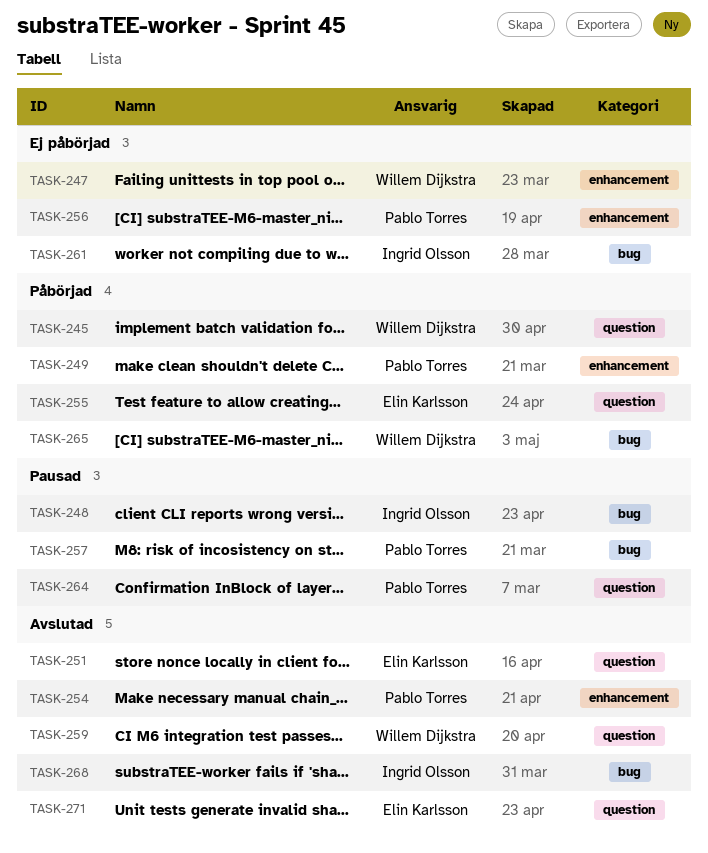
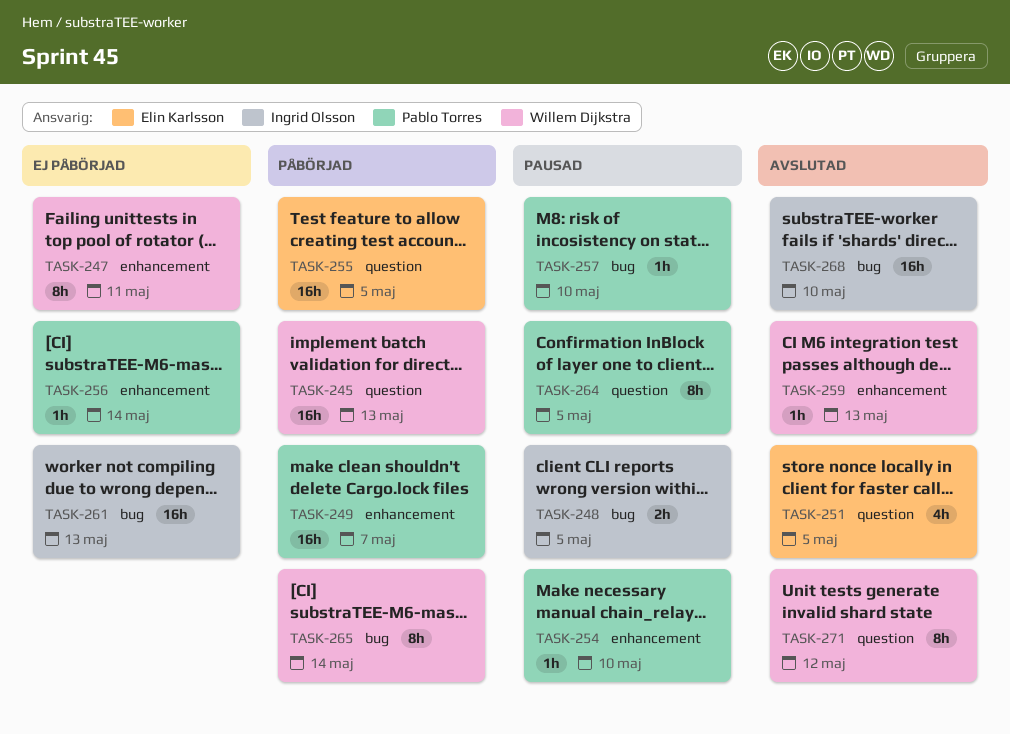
TASK-254, status: Avslutad -> Pausad
TASK-259, label: question -> enhancement
TASK-271, owner: Elin Karlsson -> Willem Dijkstra

